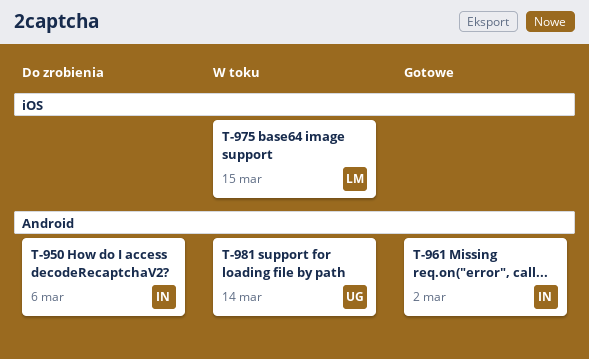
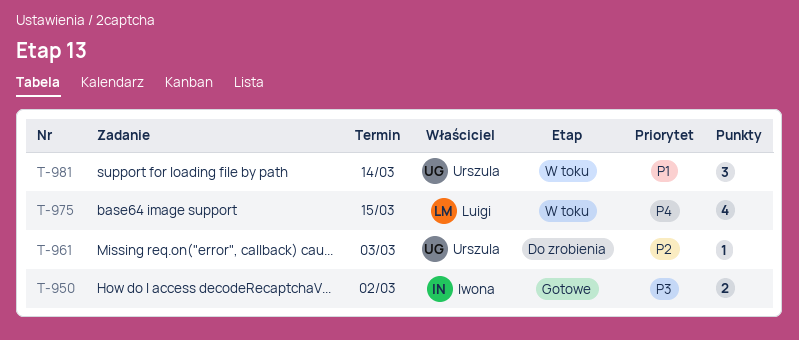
T-950, status: Do zrobienia -> Gotowe
T-950, due: Mar 6 -> Mar 2
T-961, status: Gotowe -> Do zrobienia
T-961, owner: Iwona -> Urszula
T-961, due: Mar 2 -> Mar 3

